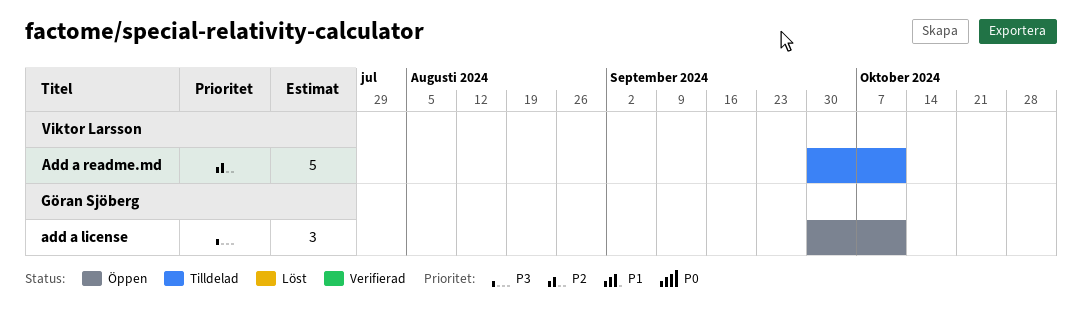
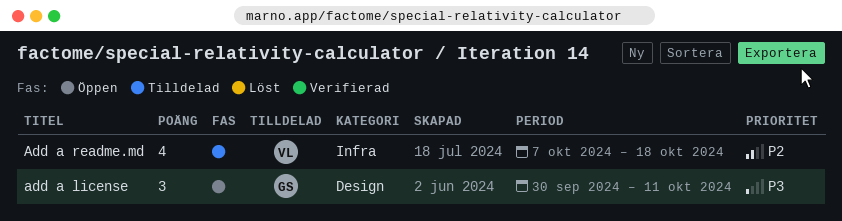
Add a readme.md, estimate: 5 -> 4
Add a readme.md, start: Sep 30 -> Oct 7
Add a readme.md, due: Oct 11 -> Oct 18

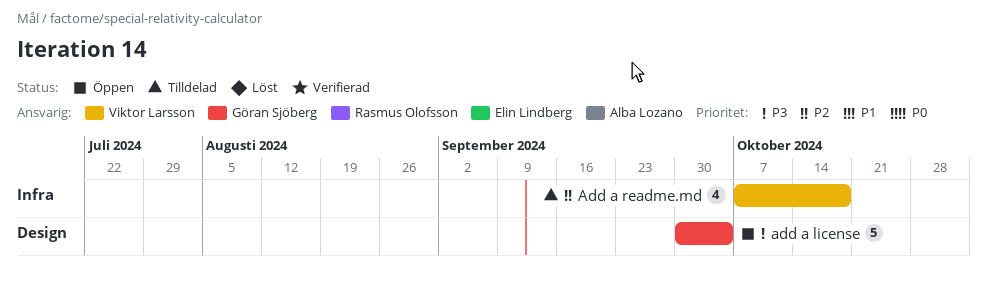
add a license, estimate: 3 -> 5
add a license, due: Oct 11 -> Oct 4

